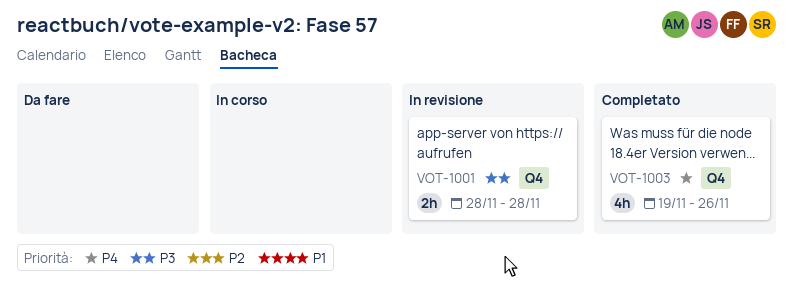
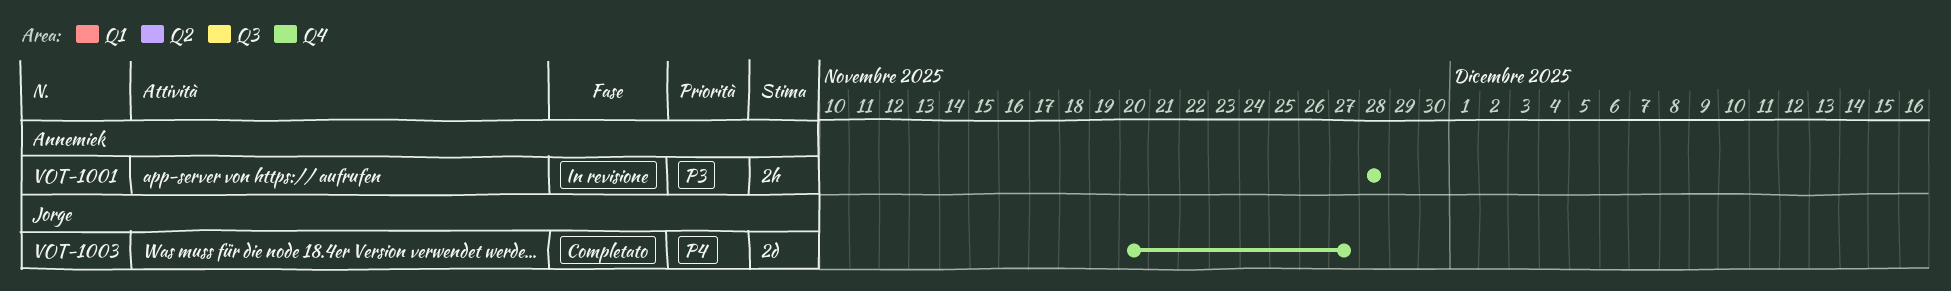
VOT-1003, estimate: 4h -> 2d
VOT-1003, start: Nov 19 -> Nov 20
VOT-1003, due: Nov 26 -> Nov 27

